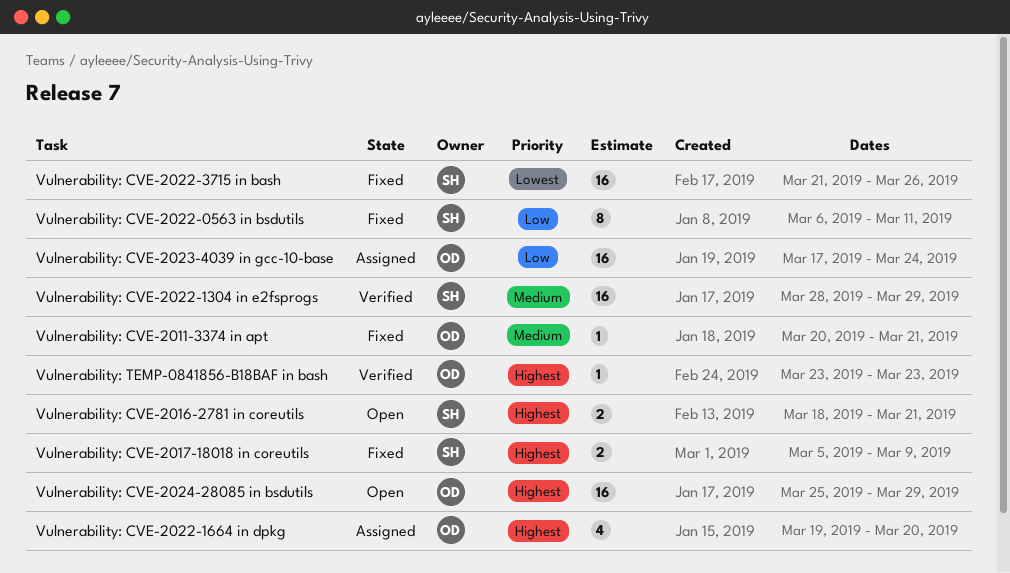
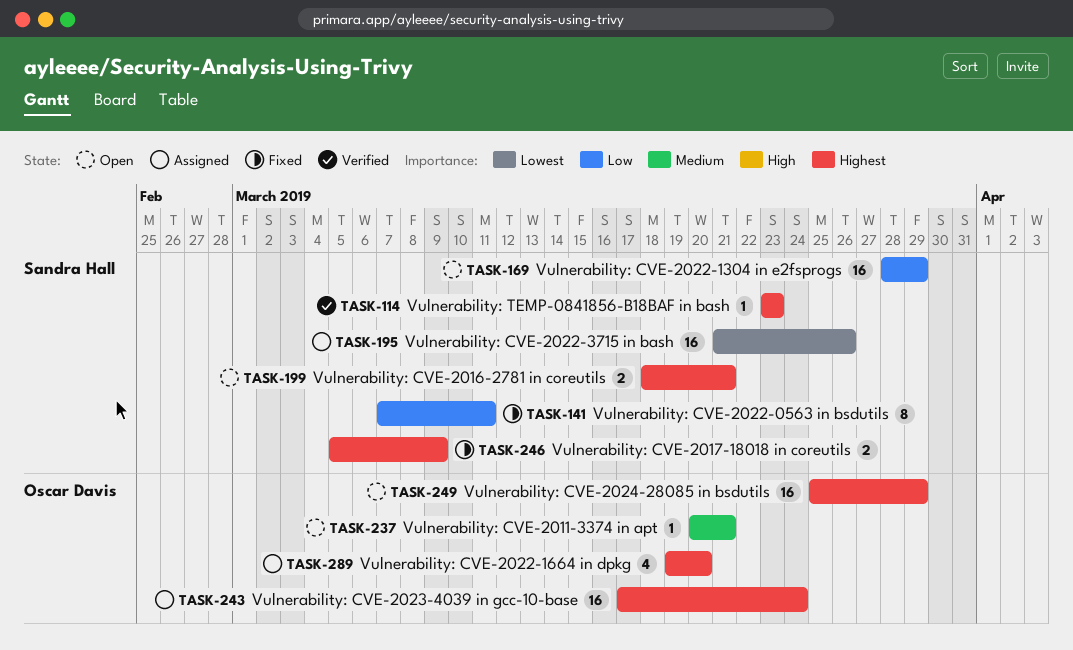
Vulnerability: CVE-2011-3374 in apt, status: Fixed -> Open
Vulnerability: CVE-2022-0563 in bsdutils, start: Mar 6 -> Mar 7
Vulnerability: CVE-2022-1304 in e2fsprogs, status: Verified -> Open
Vulnerability: CVE-2022-1304 in e2fsprogs, priority: Medium -> Low
Vulnerability: CVE-2022-3715 in bash, status: Fixed -> Assigned
Vulnerability: CVE-2023-4039 in gcc-10-base, priority: Low -> Highest
Vulnerability: TEMP-0841856-B18BAF in bash, owner: Oscar Davis -> Sandra Hall

